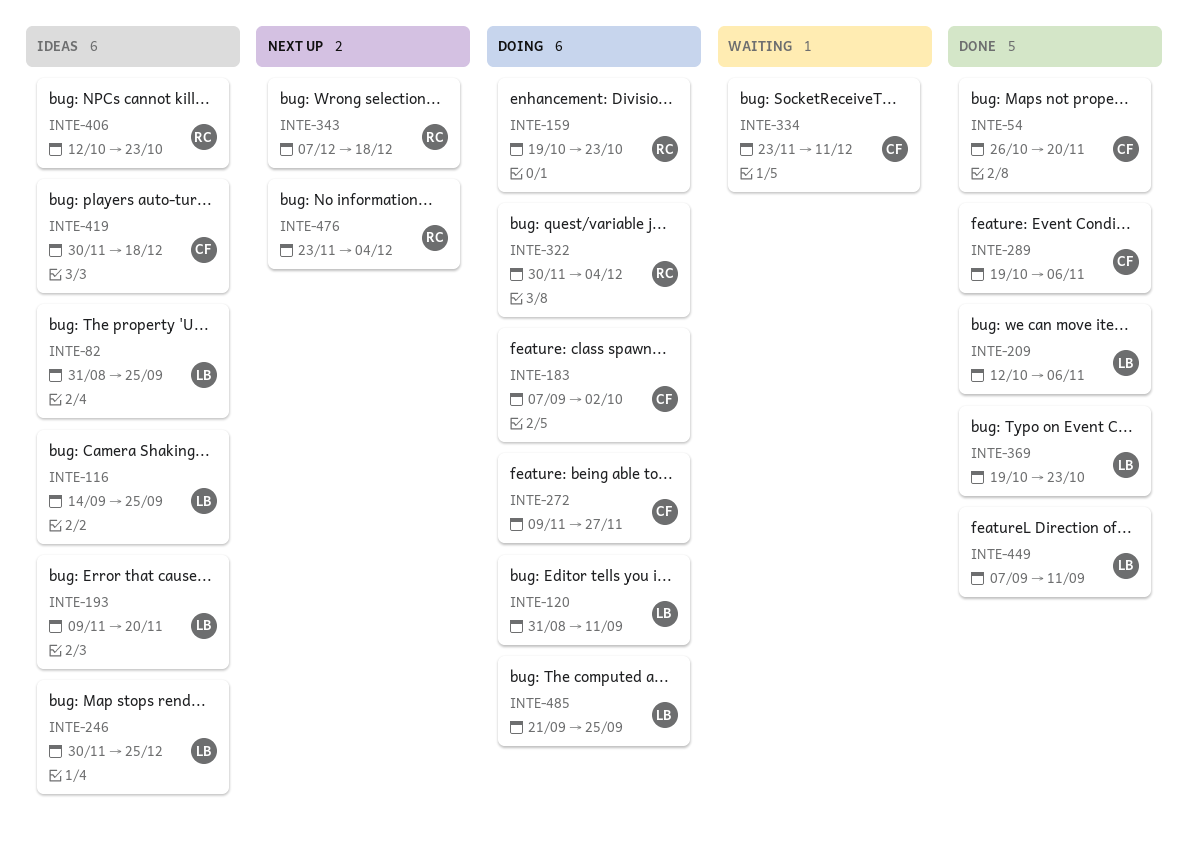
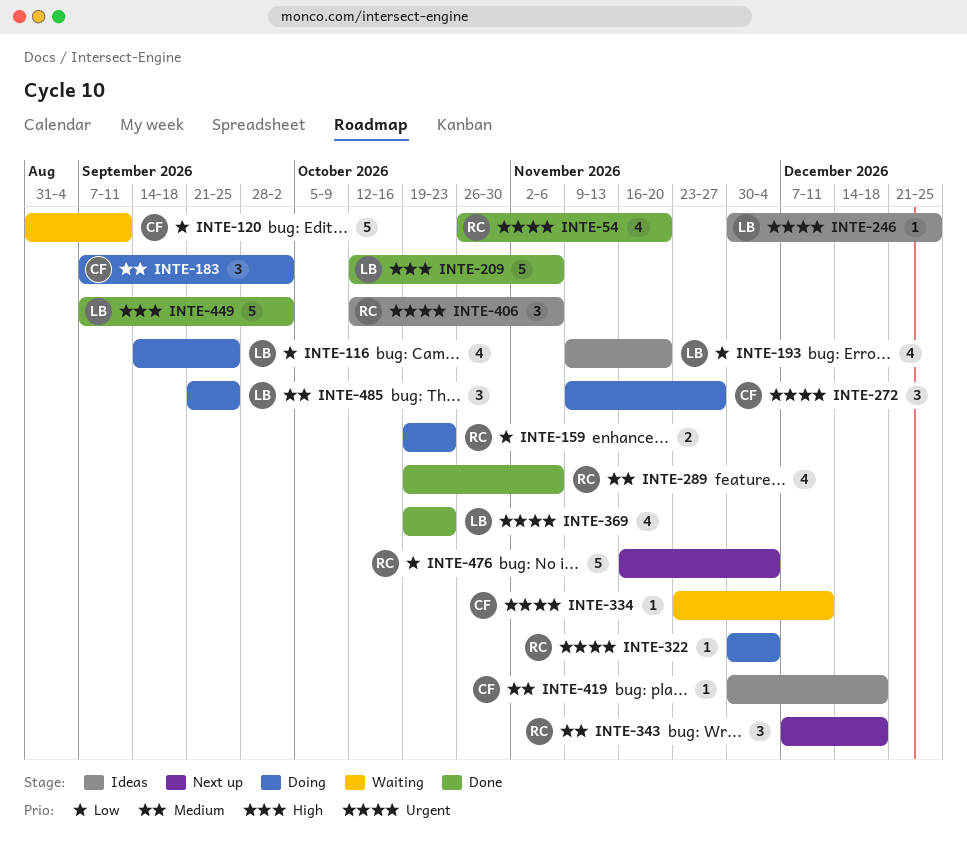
INTE-54, owner: CF -> RC
INTE-82: present -> none
INTE-116, status: Ideas -> Doing
INTE-120, status: Doing -> Waiting
INTE-120, owner: LB -> CF
INTE-289, owner: CF -> RC
INTE-406, due: Oct 23 -> Nov 6
INTE-449, due: Sep 11 -> Oct 2
INTE-476, start: Nov 23 -> Nov 16

